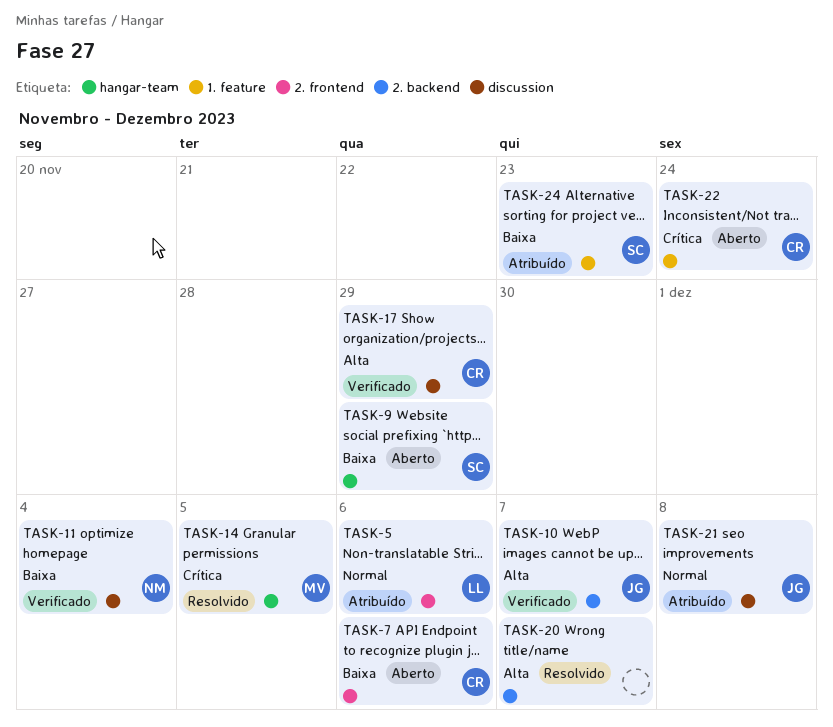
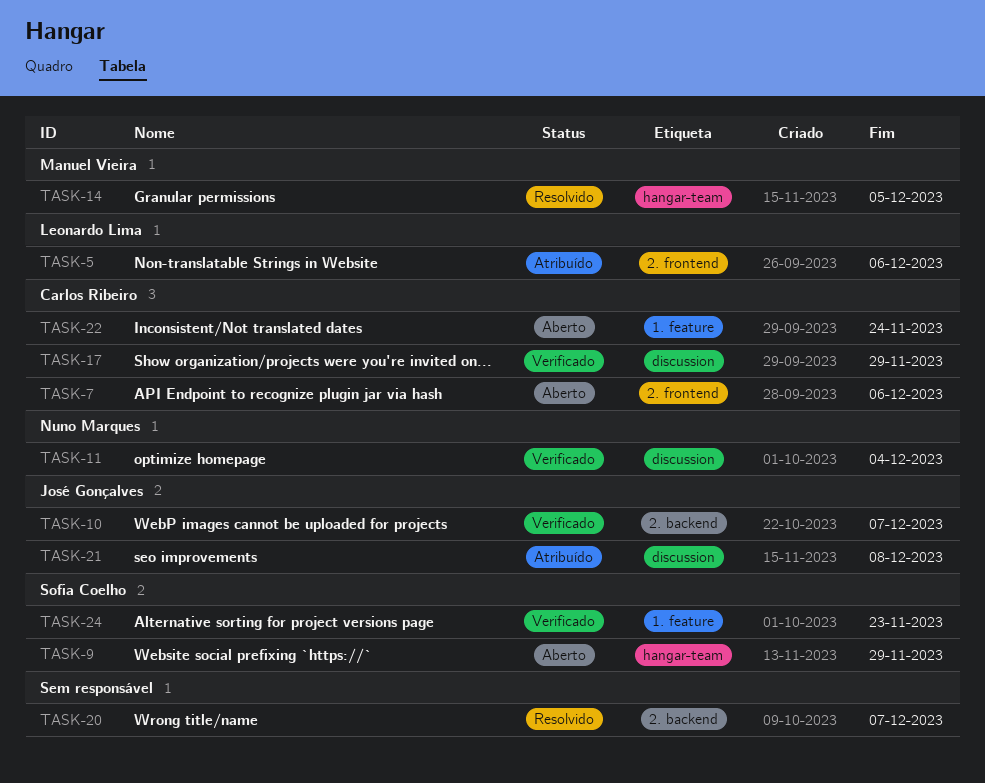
TASK-24, status: Atribuído -> Verificado

